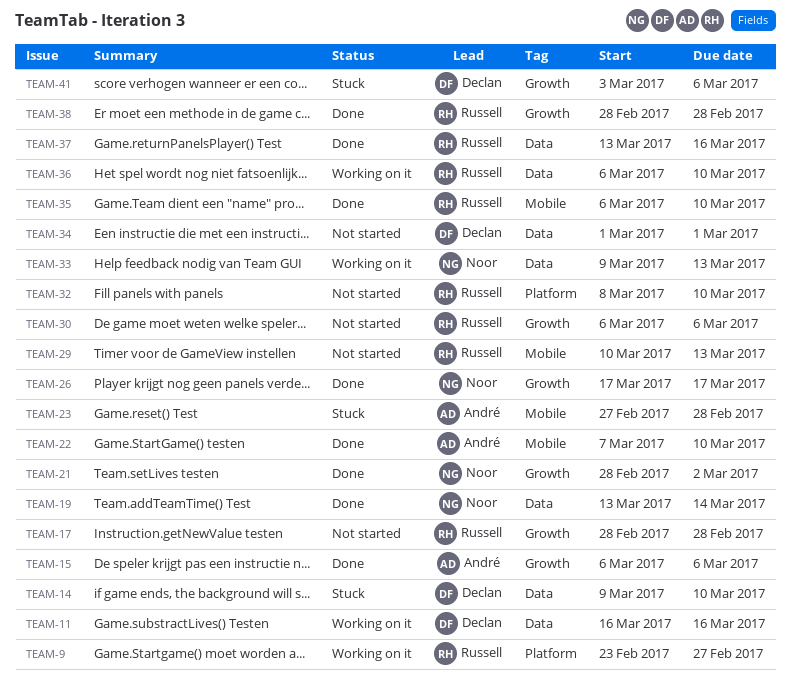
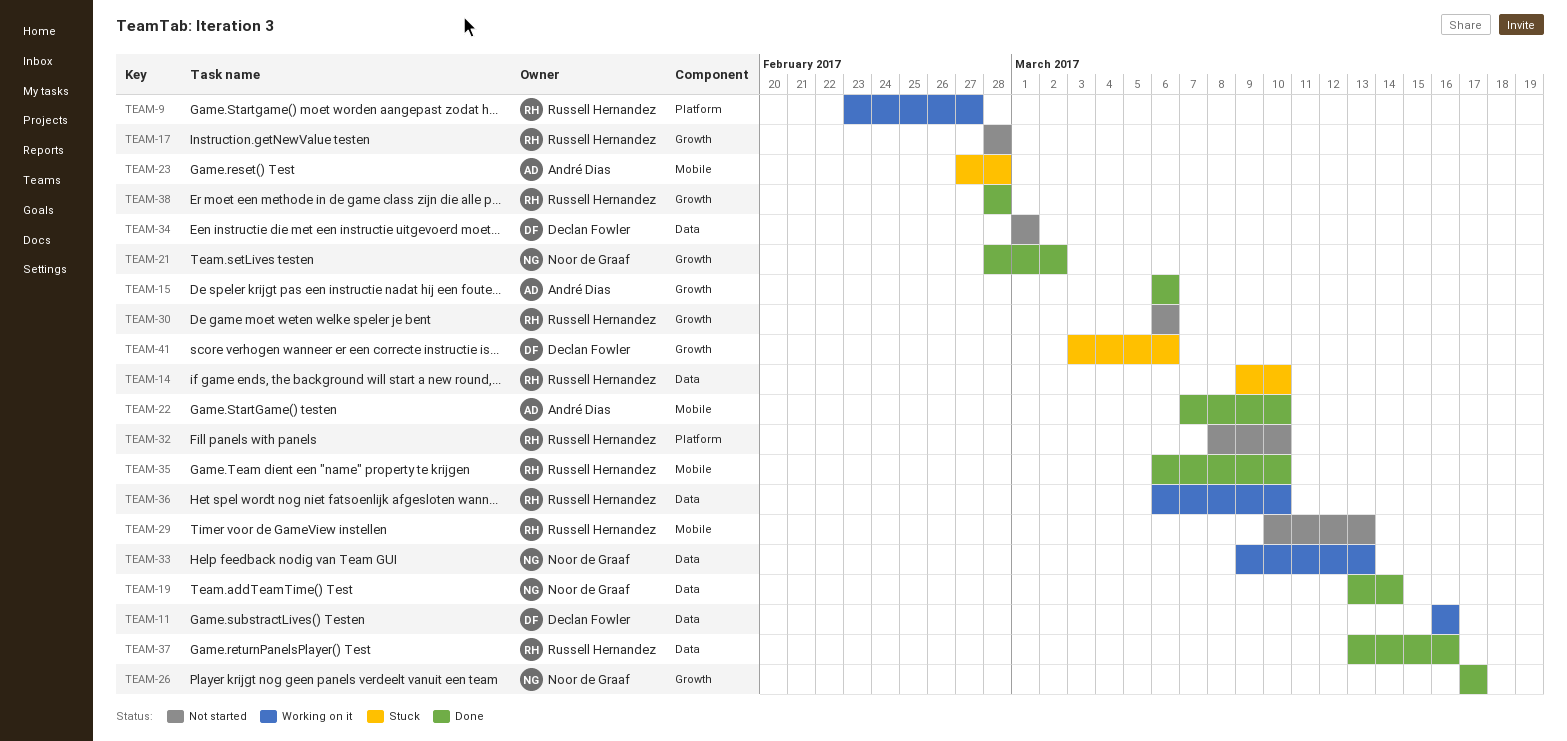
TEAM-14, owner: Declan Fowler -> Russell Hernandez

